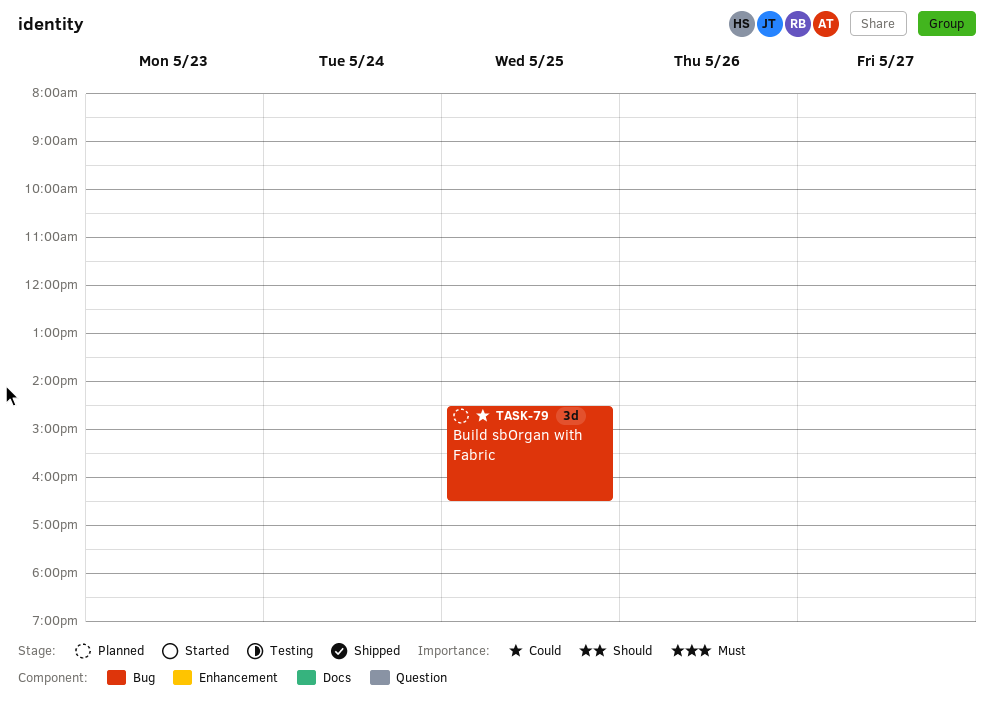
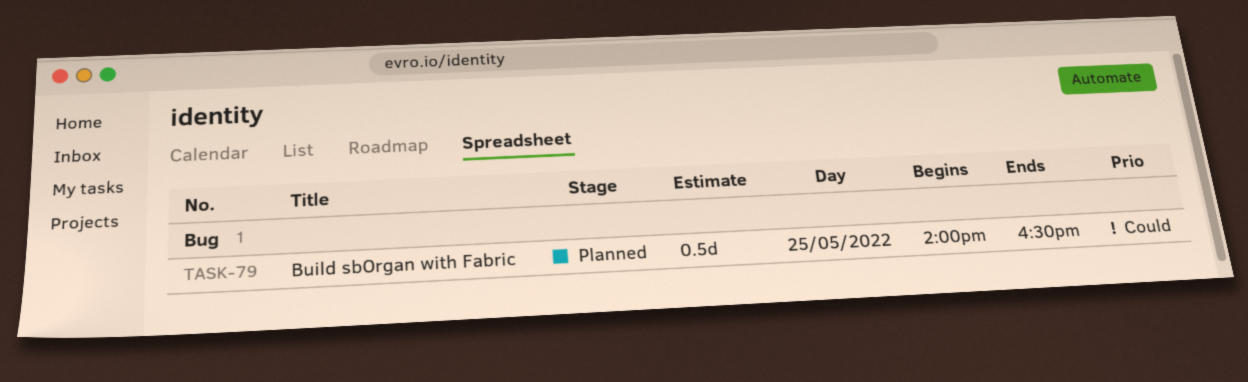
TASK-79, estimate: 3d -> 0.5d
TASK-79, begins: 14:30 -> 14:00

